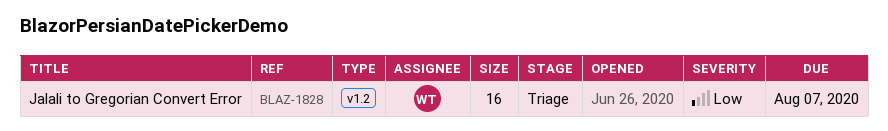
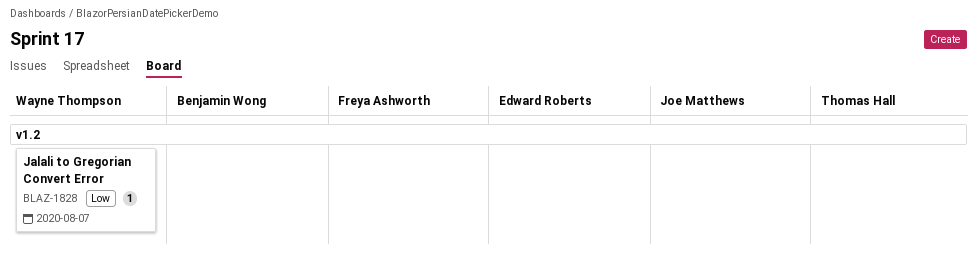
BLAZ-1828, estimate: 16 -> 1

